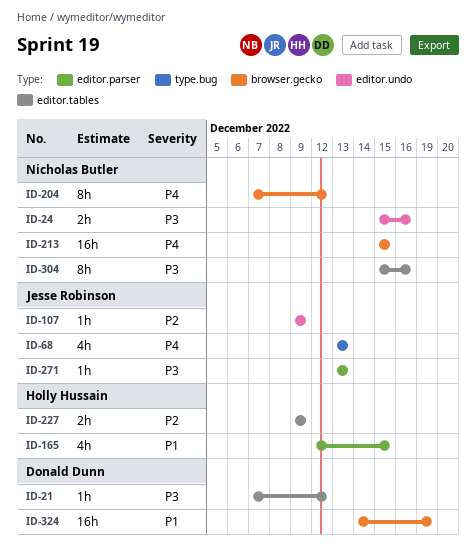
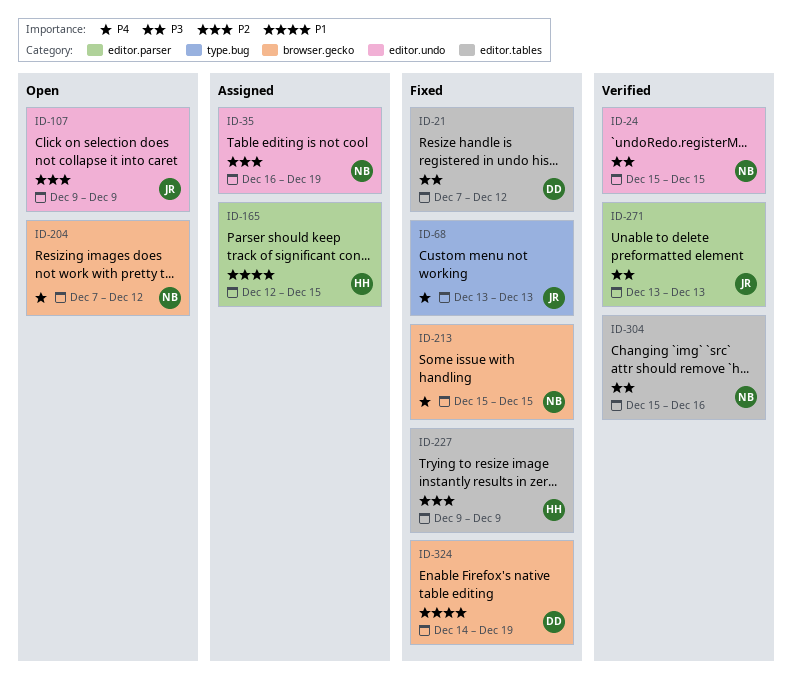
ID-24, due: Dec 16 -> Dec 15
ID-35: none -> present

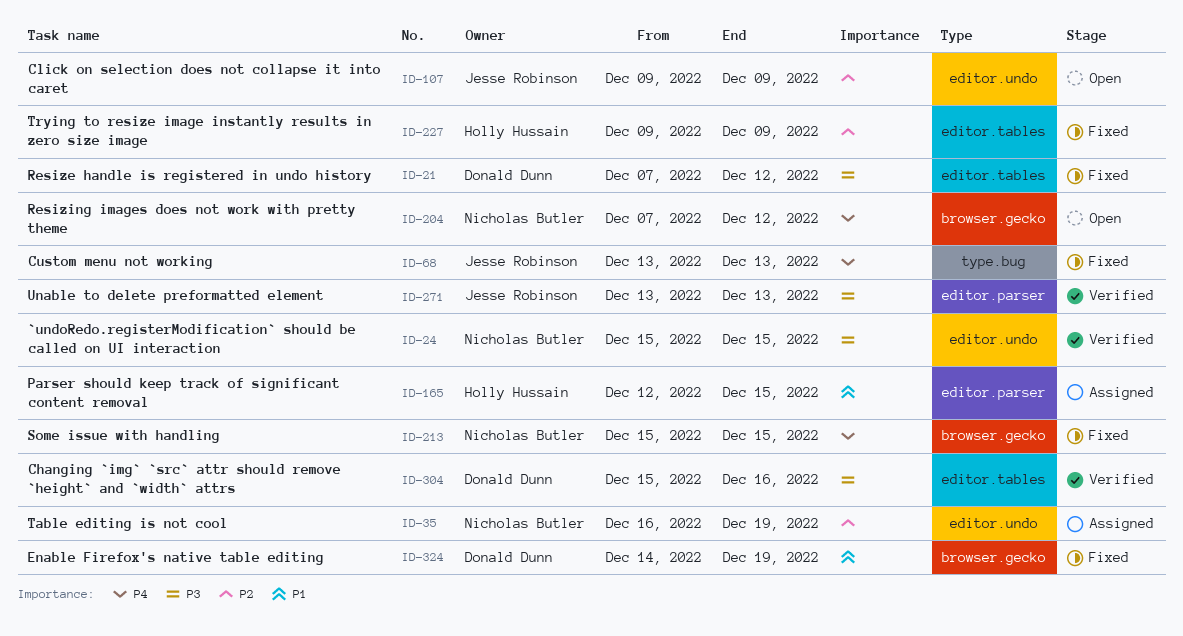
ID-304, owner: Nicholas Butler -> Donald Dunn

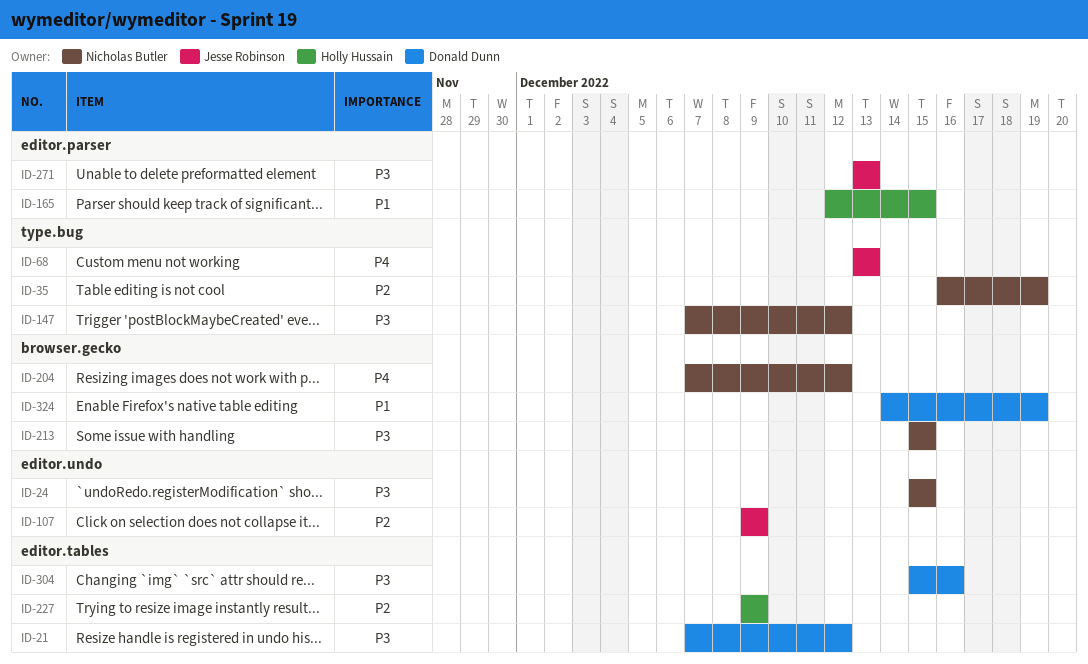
ID-35, label: editor.undo -> type.bug
ID-147: none -> present
ID-213, priority: P4 -> P3

